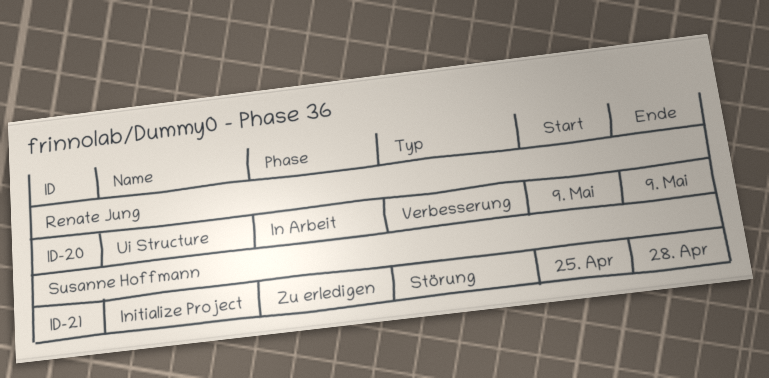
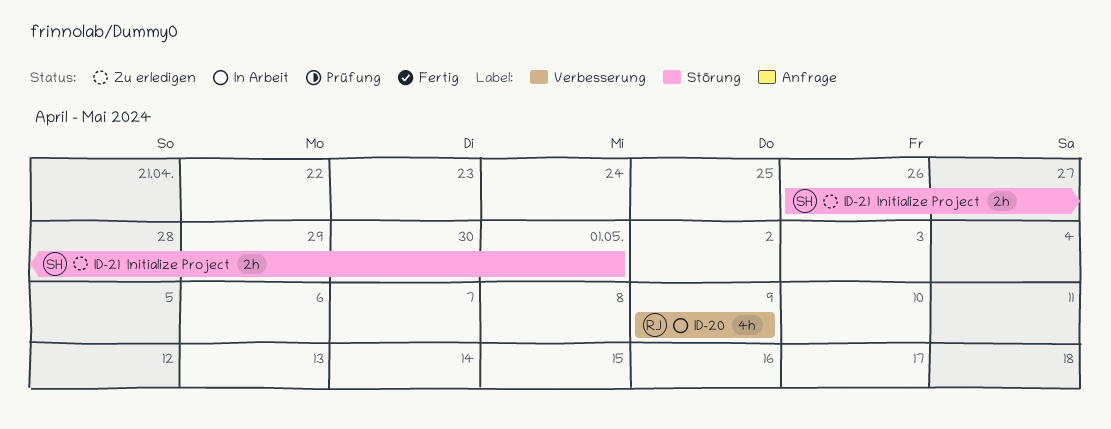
ID-21, start: Apr 25 -> Apr 26
ID-21, due: Apr 28 -> May 1

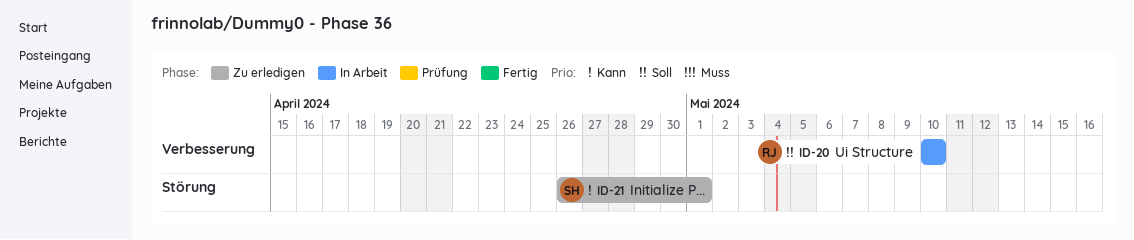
ID-20, start: May 9 -> May 10
ID-20, due: May 9 -> May 10

